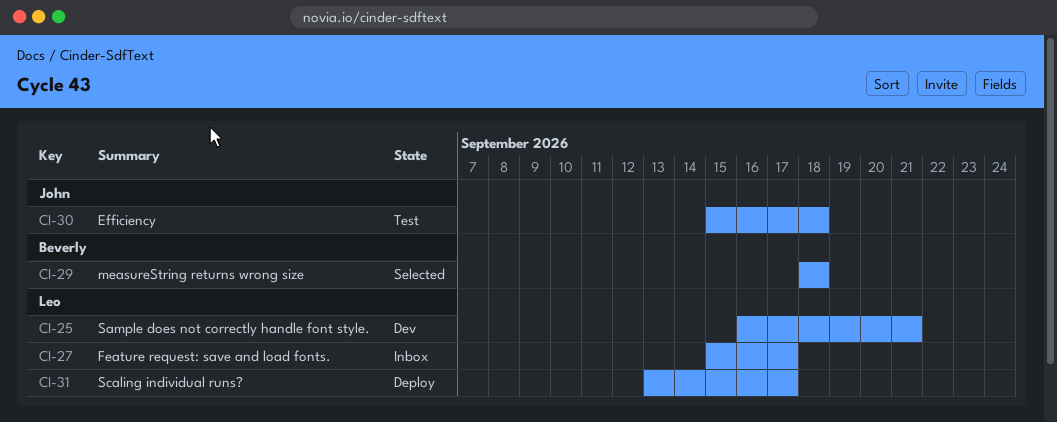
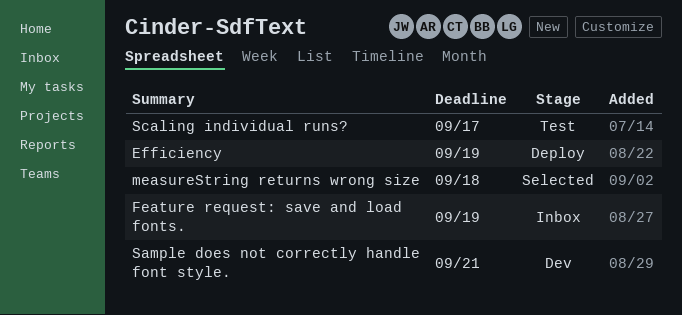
Efficiency, status: Test -> Deploy
Efficiency, due: Sep 18 -> Sep 19
Feature request: save and load fonts., due: Sep 17 -> Sep 19
Scaling individual runs?, status: Deploy -> Test

